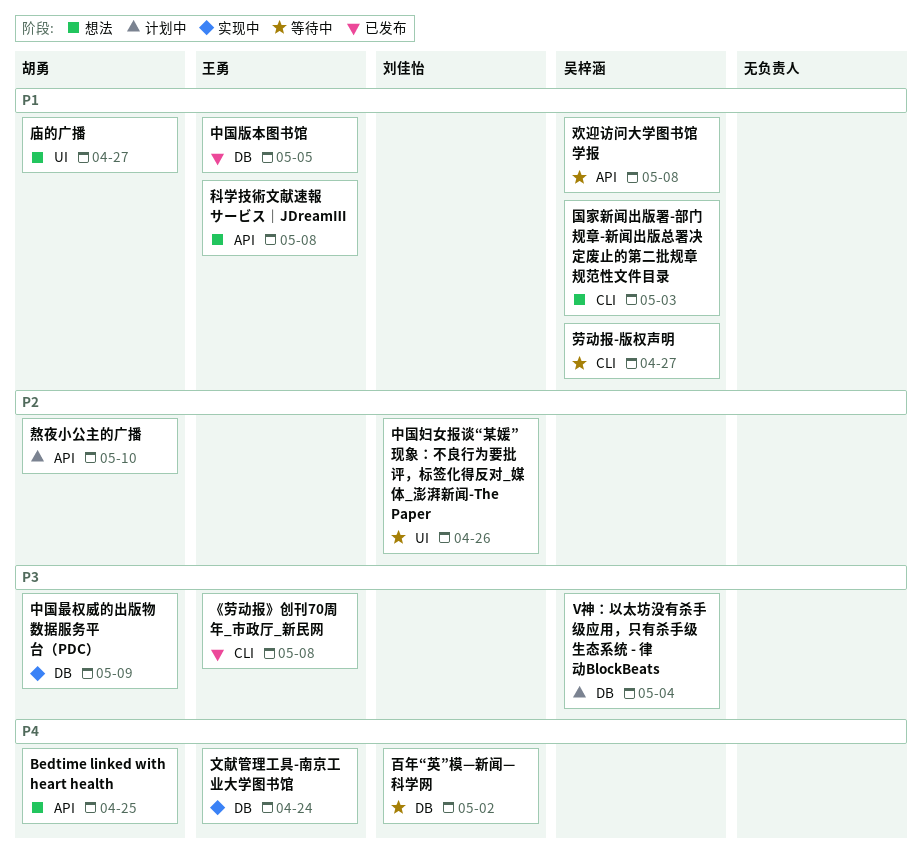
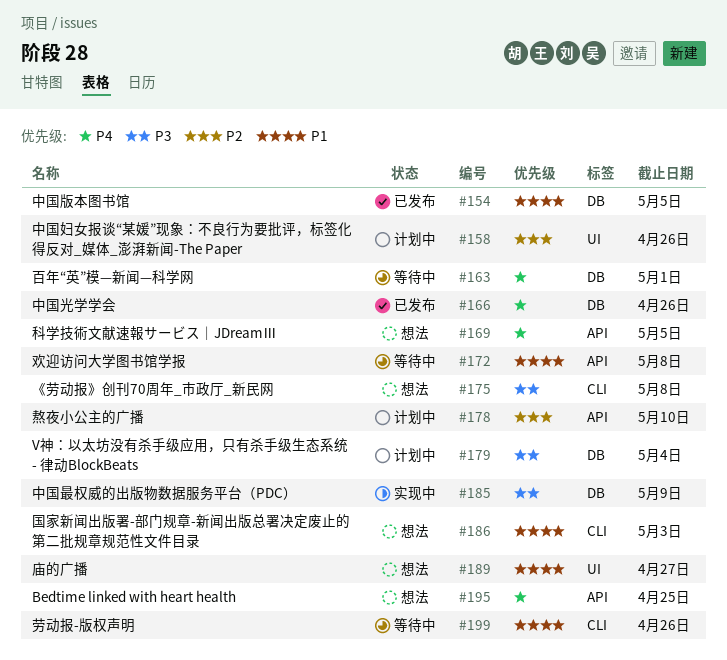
《劳动报》创刊70周年_市政厅_新民网, status: 已发布 -> 想法
中国光学学会: none -> present
中国妇女报谈“某媛”现象：不良行为要批评，标签化得反对_媒体_澎湃新闻-The Paper, status: 等待中 -> 计划中
劳动报-版权声明, due: Apr 27 -> Apr 26
文献管理工具-南京工业大学图书馆: present -> none
百年“英”模—新闻—科学网, due: May 2 -> May 1
科学技術文献速報サービス｜JDreamⅢ, priority: P1 -> P4
科学技術文献速報サービス｜JDreamⅢ, due: May 8 -> May 5

